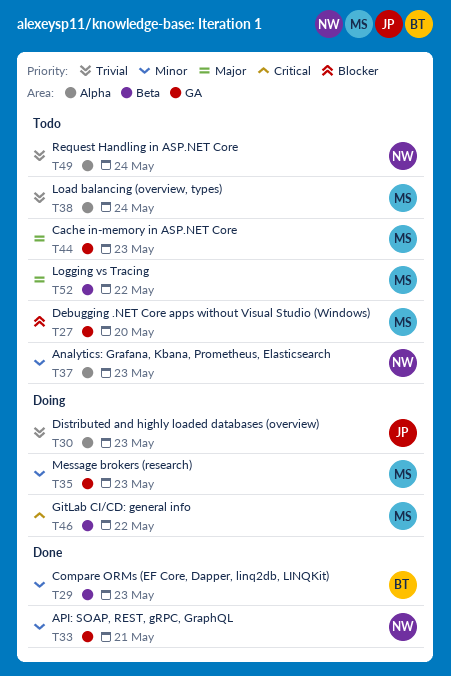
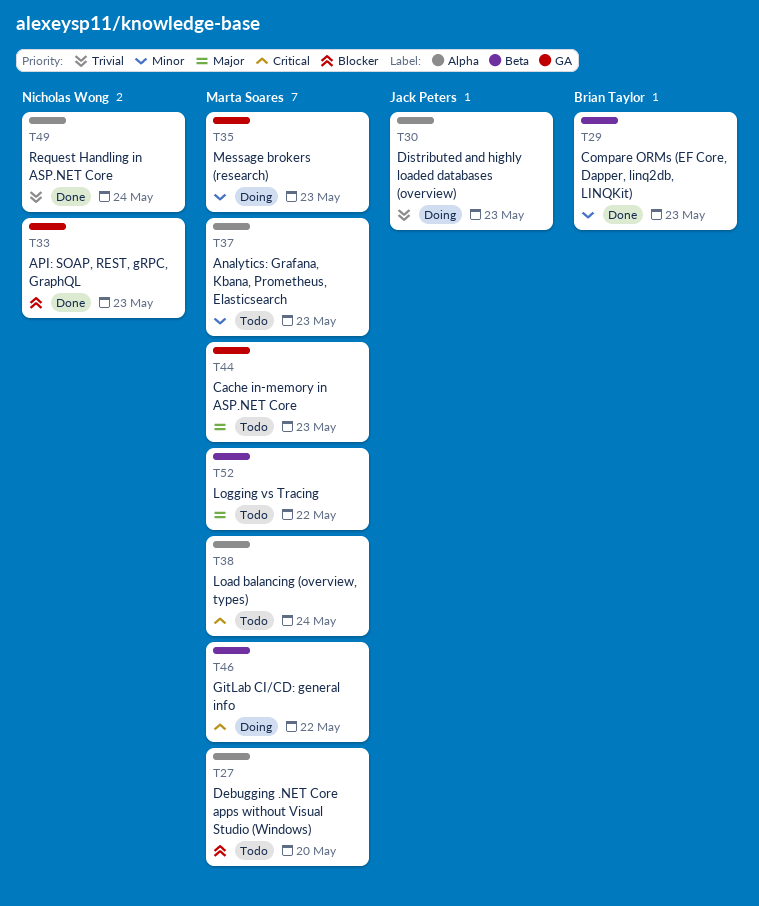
T27, label: GA -> Alpha
T33, priority: Minor -> Blocker
T33, due: May 21 -> May 23
T37, owner: Nicholas Wong -> Marta Soares
T38, priority: Trivial -> Critical
T49, status: Todo -> Done

